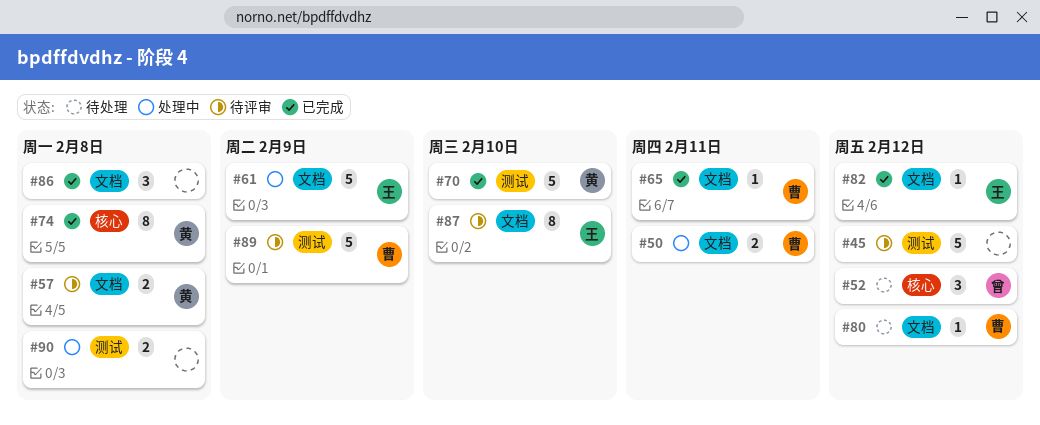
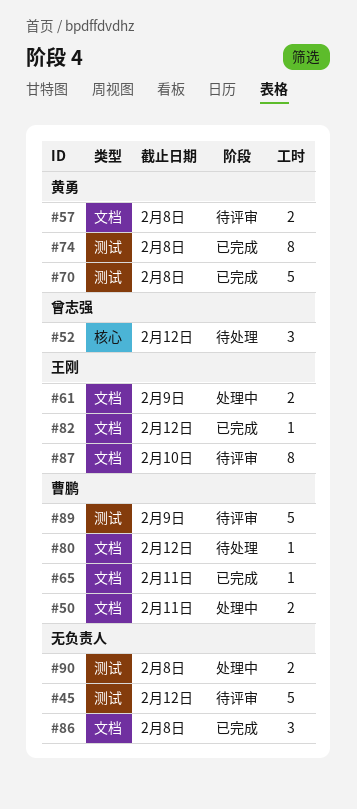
#61, estimate: 5 -> 2
#70, due: Feb 10 -> Feb 8
#74, label: 核心 -> 测试

